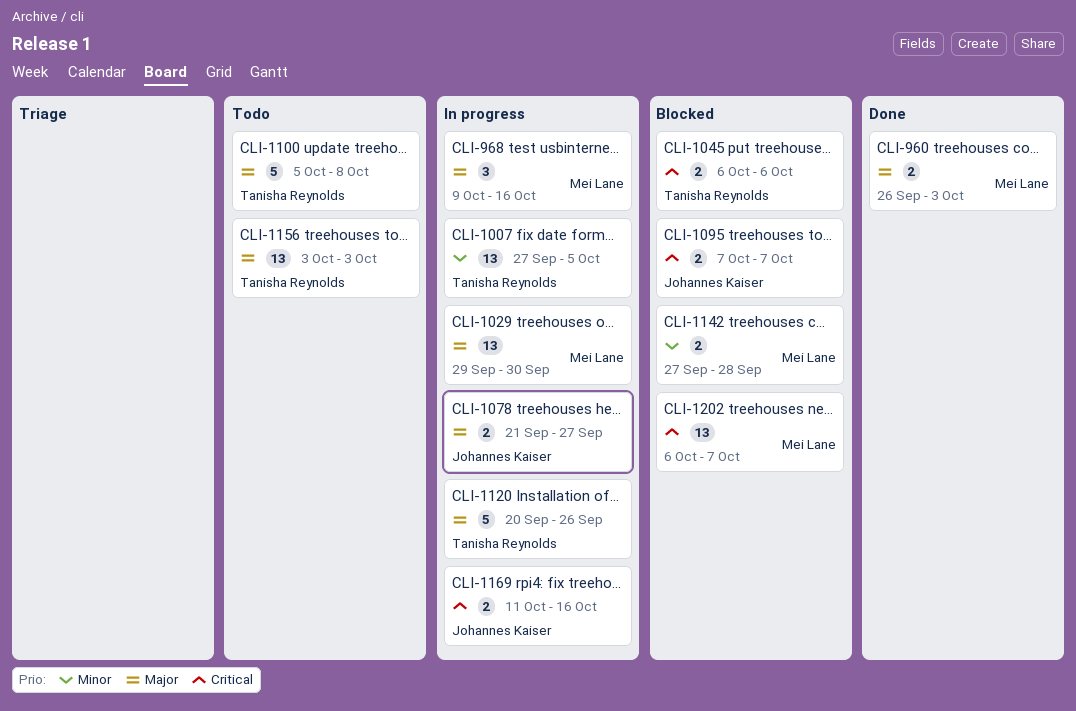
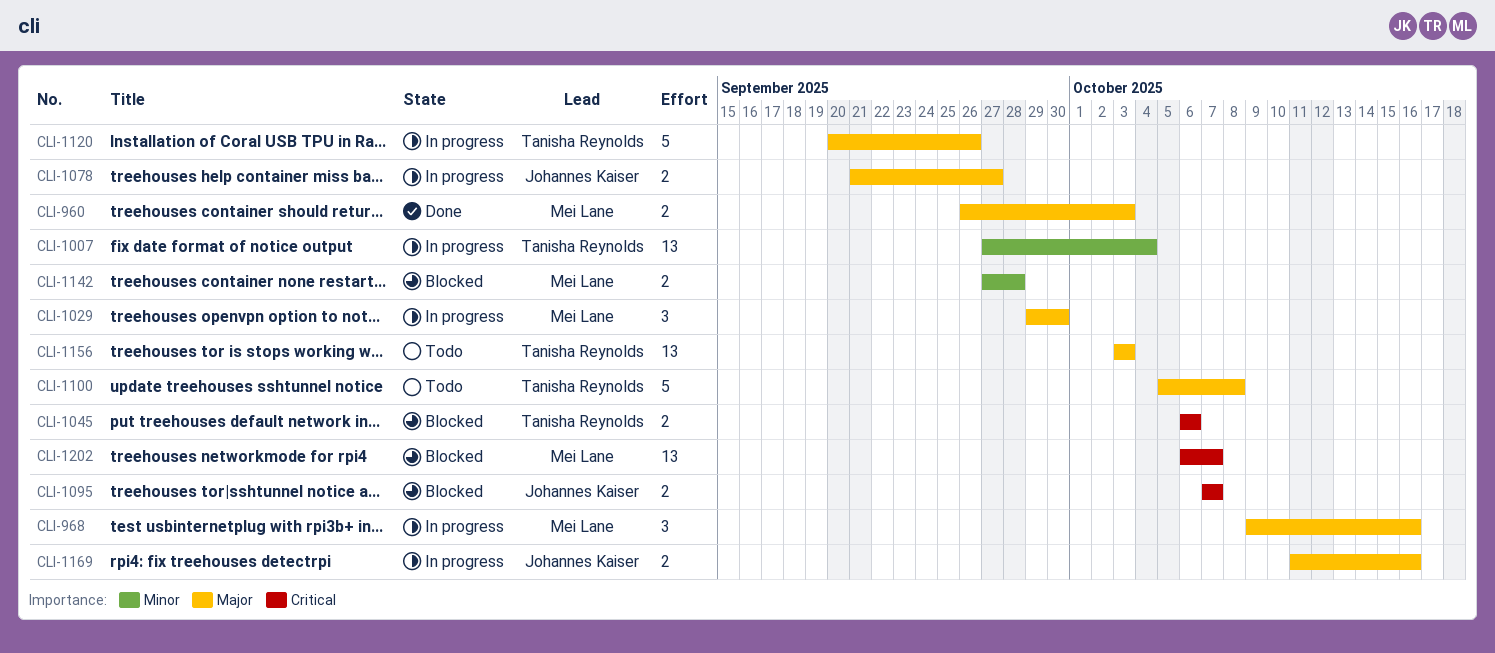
CLI-1007, due: Oct 5 -> Oct 4
CLI-1029, estimate: 13 -> 3
CLI-1169, priority: Critical -> Major

